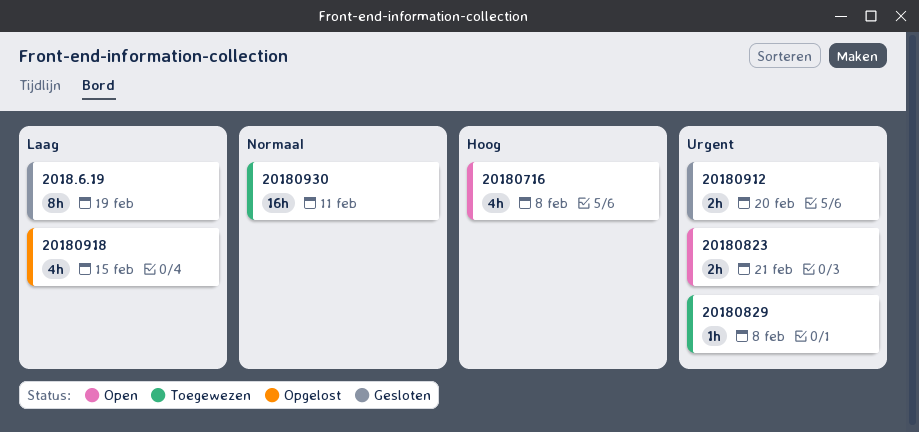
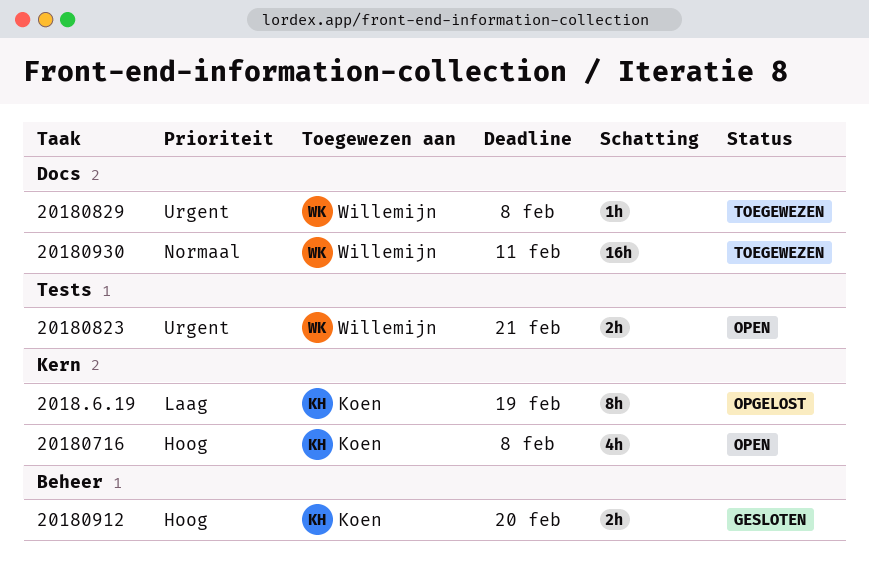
2018.6.19, status: Gesloten -> Opgelost
20180912, priority: Urgent -> Hoog
20180918: present -> none

